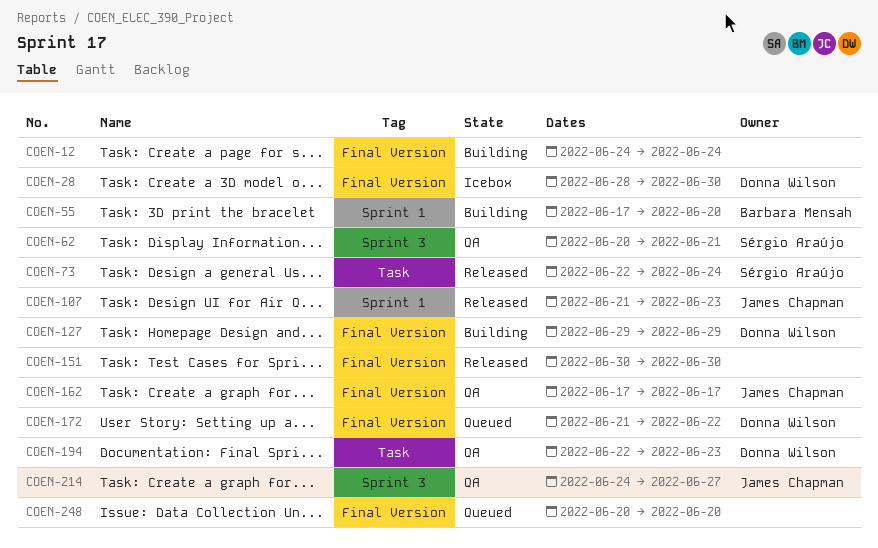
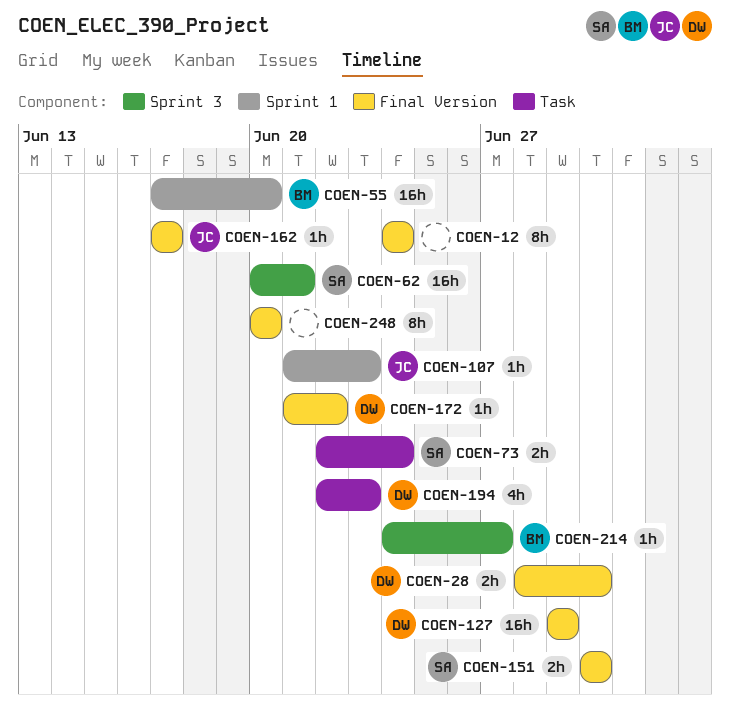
COEN-151, owner: none -> Sérgio Araújo
COEN-214, owner: James Chapman -> Barbara Mensah

